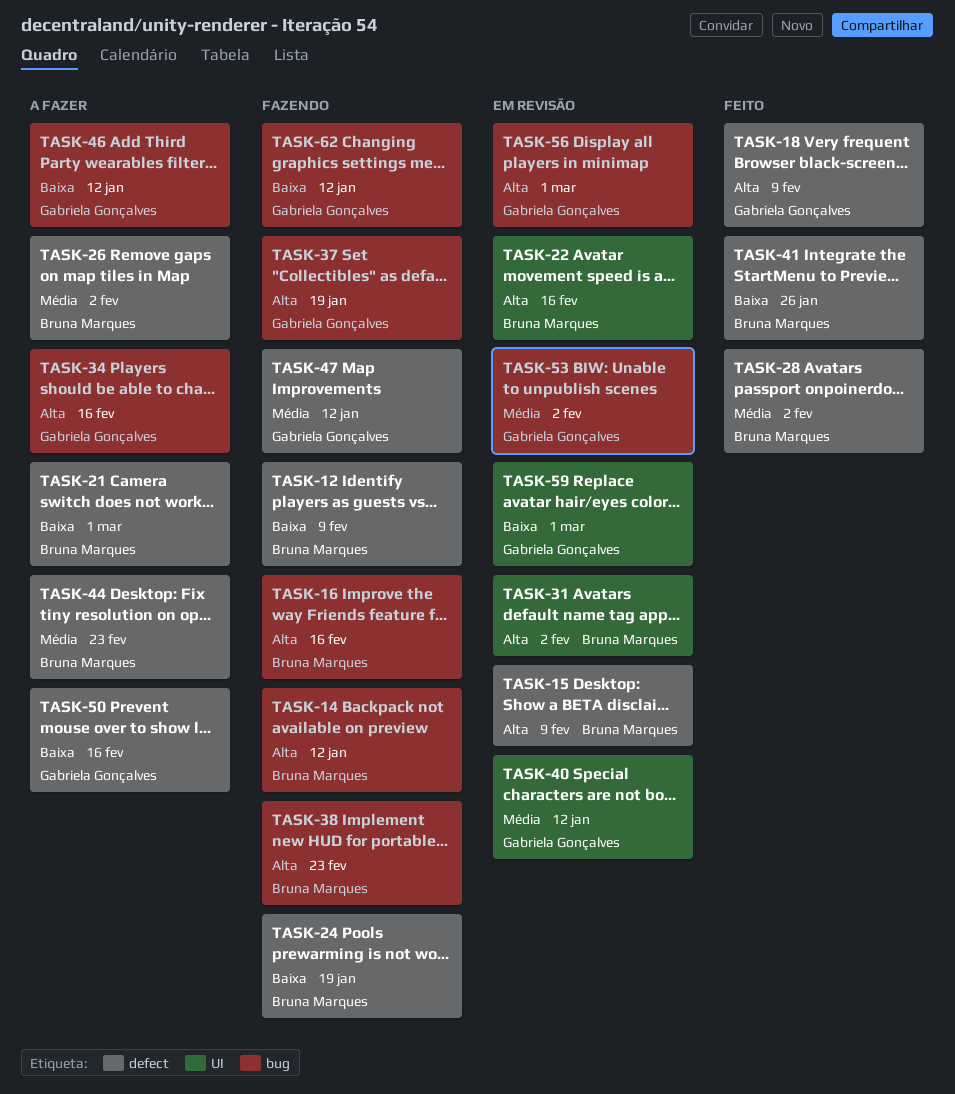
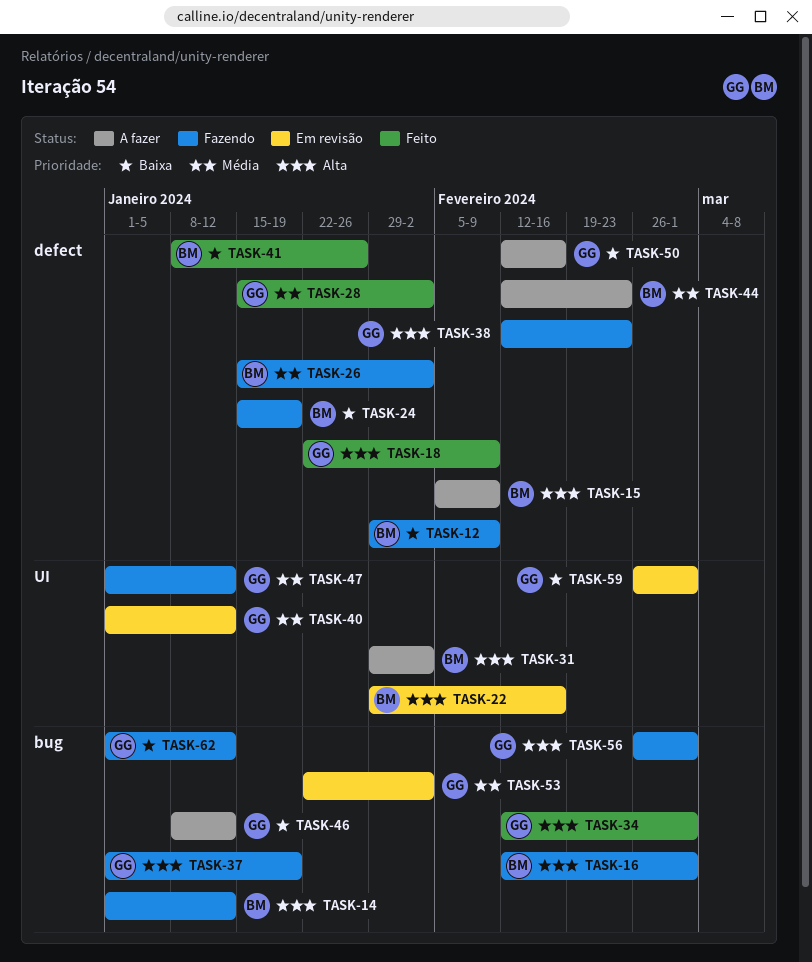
TASK-15, status: Em revisão -> A fazer
TASK-16, due: Feb 16 -> Mar 1
TASK-21: present -> none
TASK-26, status: A fazer -> Fazendo
TASK-28, owner: Bruna Marques -> Gabriela Gonçalves
TASK-31, status: Em revisão -> A fazer
TASK-34, status: A fazer -> Feito
TASK-34, due: Feb 16 -> Mar 1
TASK-38, owner: Bruna Marques -> Gabriela Gonçalves
TASK-38, label: bug -> defect
TASK-47, label: defect -> UI
TASK-56, status: Em revisão -> Fazendo

